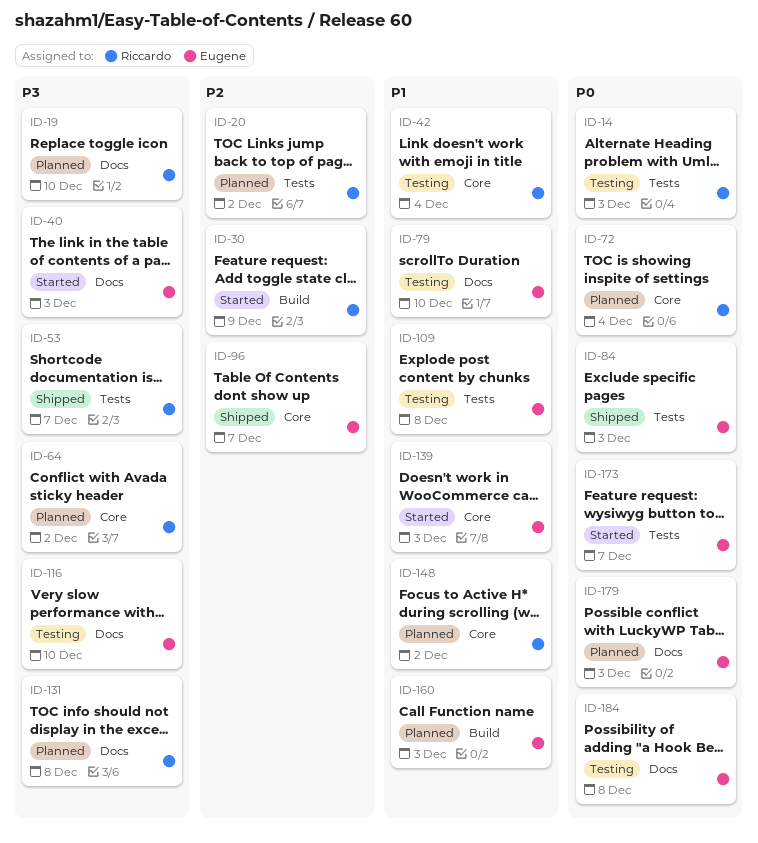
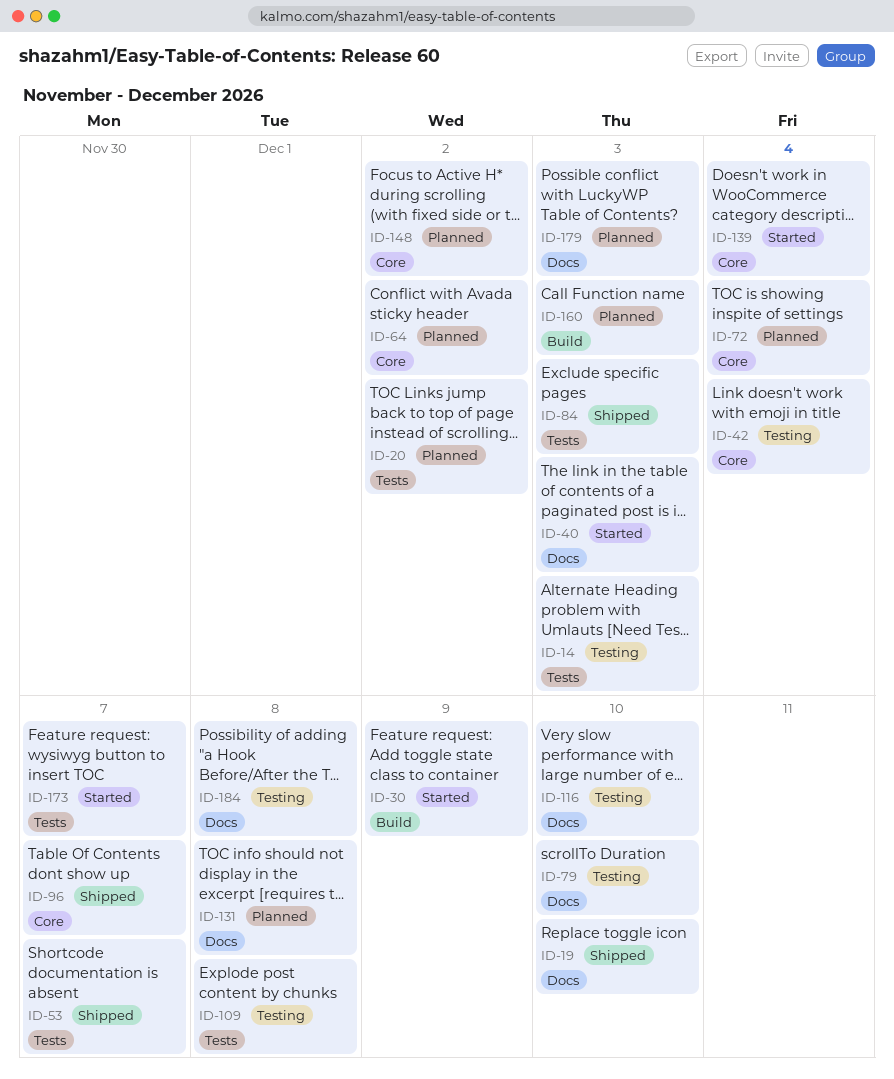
ID-19, status: Planned -> Shipped
ID-139, due: Dec 3 -> Dec 4

